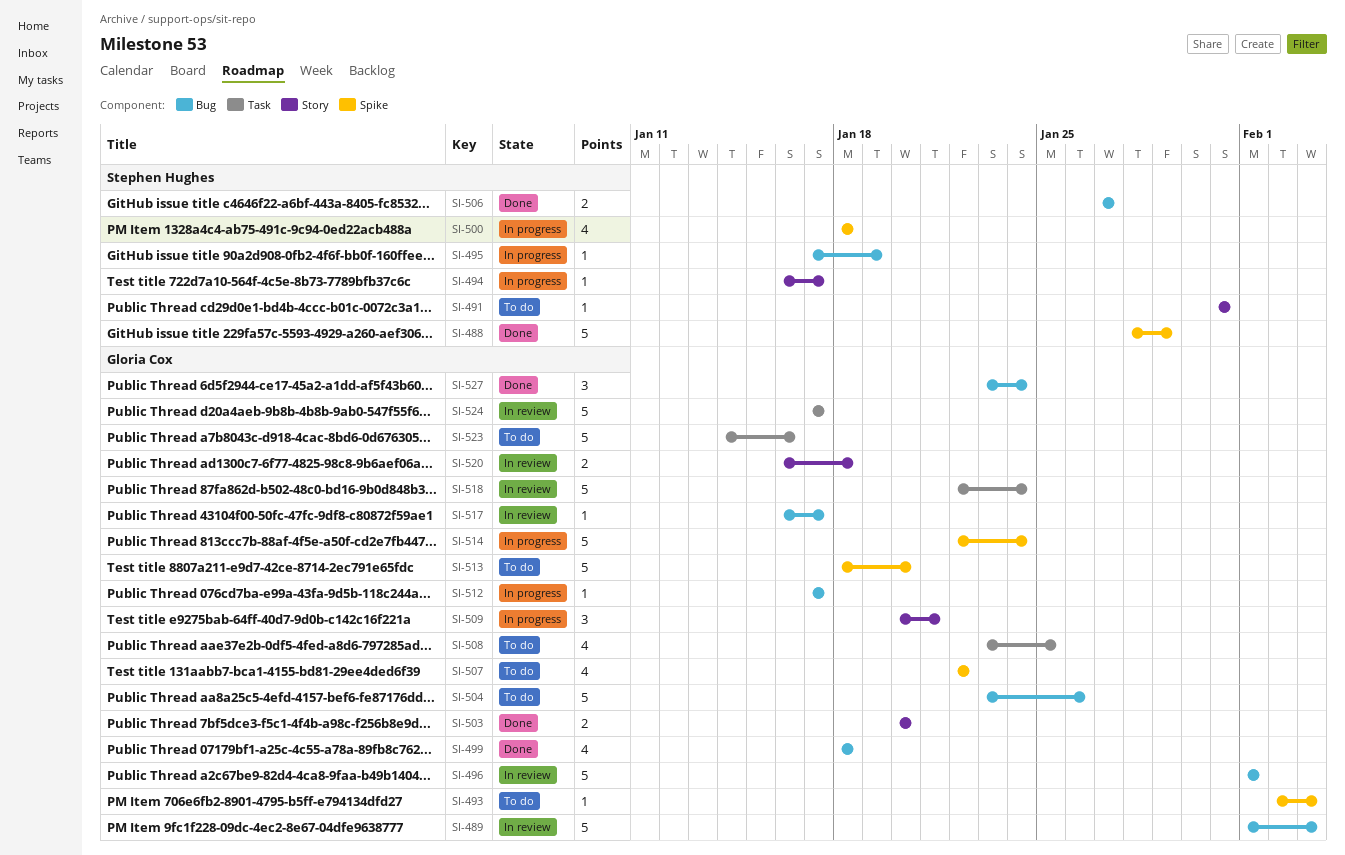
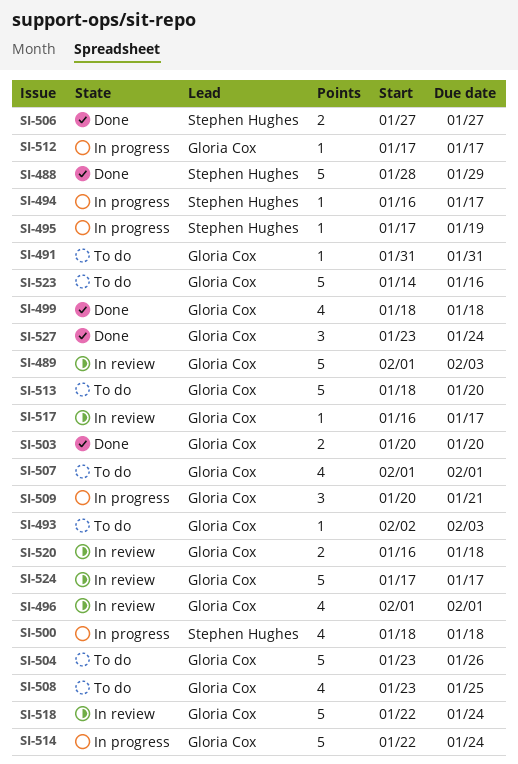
SI-491, owner: Stephen Hughes -> Gloria Cox
SI-496, estimate: 5 -> 4
SI-507, start: Jan 22 -> Feb 1
SI-507, due: Jan 22 -> Feb 1

